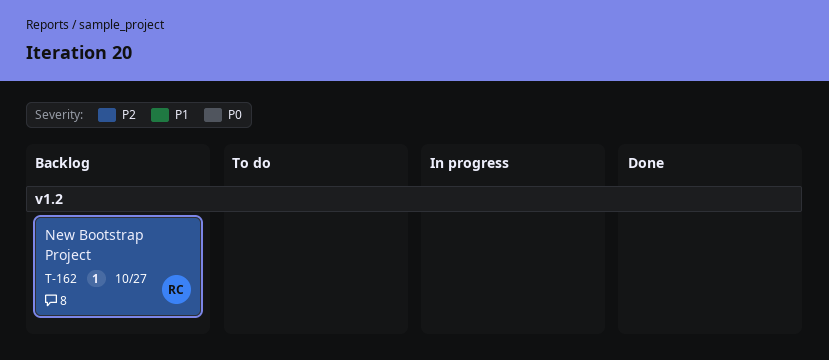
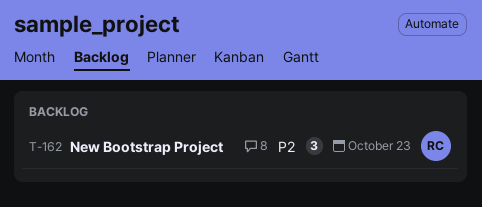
T-162, estimate: 1 -> 3
T-162, due: Oct 27 -> Oct 23

